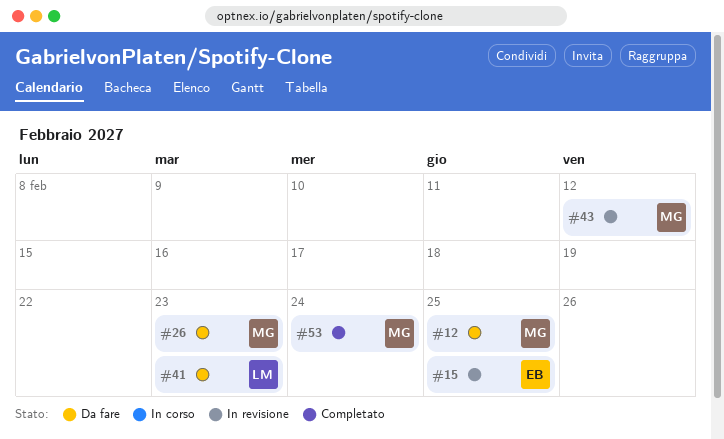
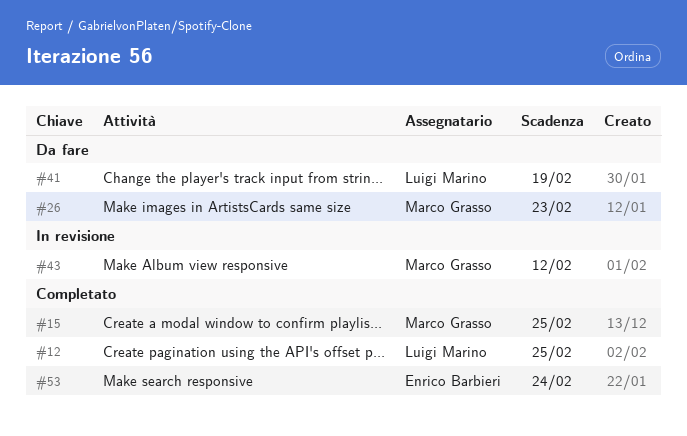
#12, status: Da fare -> Completato
#12, owner: Marco Grasso -> Luigi Marino
#15, status: In revisione -> Completato
#15, owner: Enrico Barbieri -> Marco Grasso
#41, due: Feb 23 -> Feb 19
#53, owner: Marco Grasso -> Enrico Barbieri

